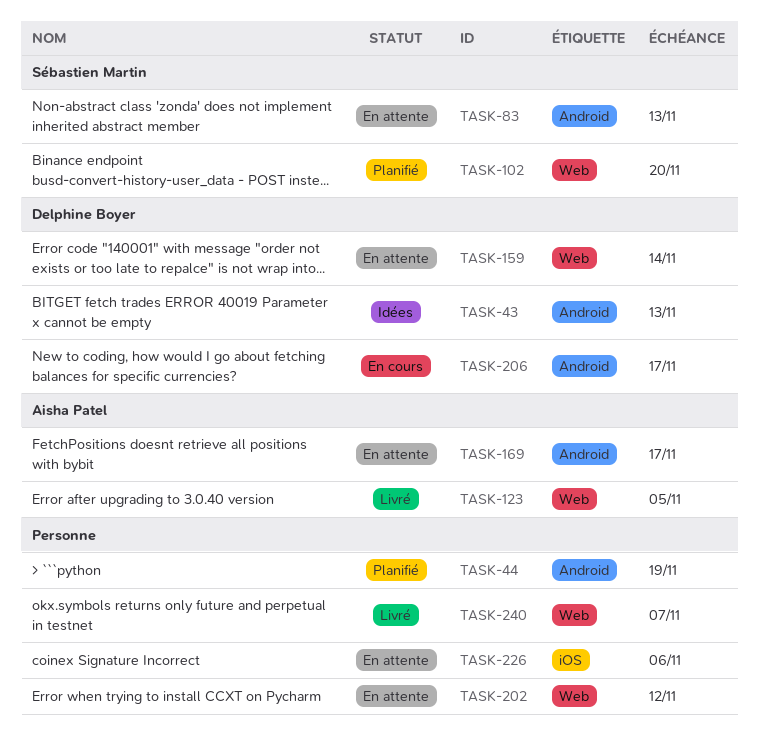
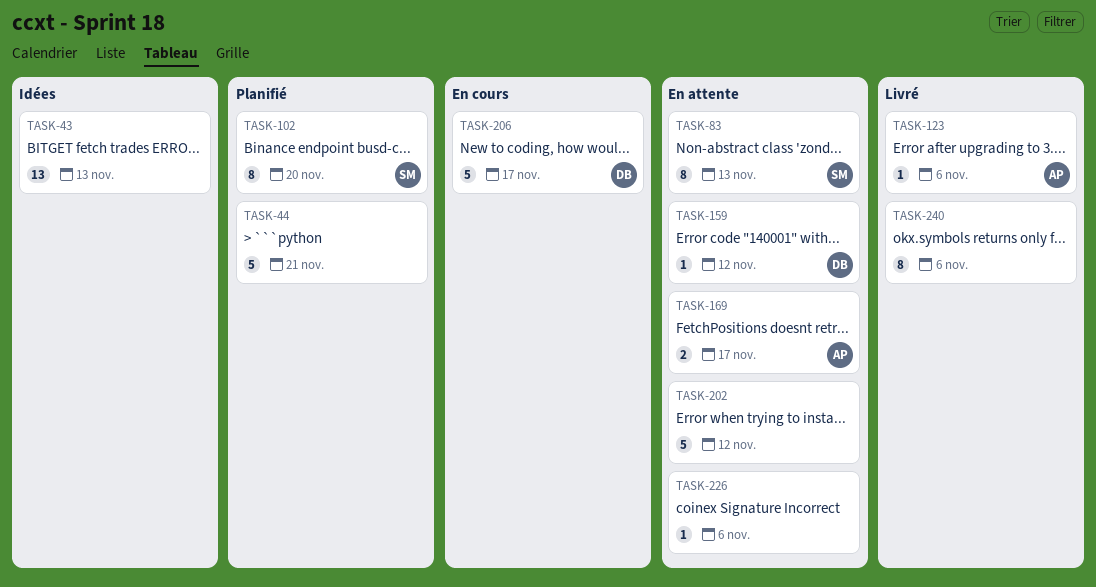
TASK-43, owner: Delphine Boyer -> none
TASK-44, due: Nov 19 -> Nov 21
TASK-123, due: Nov 5 -> Nov 6
TASK-159, due: Nov 14 -> Nov 12
TASK-240, due: Nov 7 -> Nov 6

